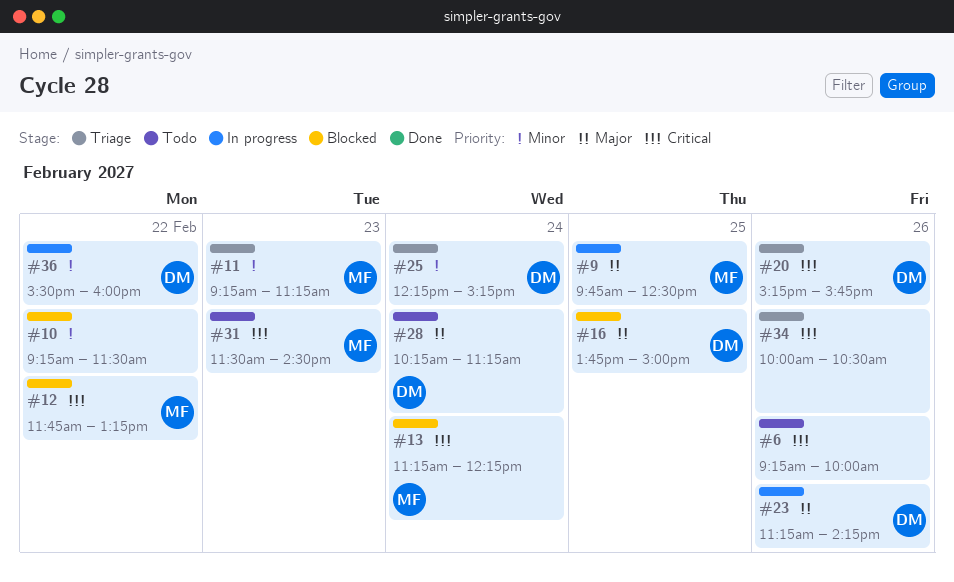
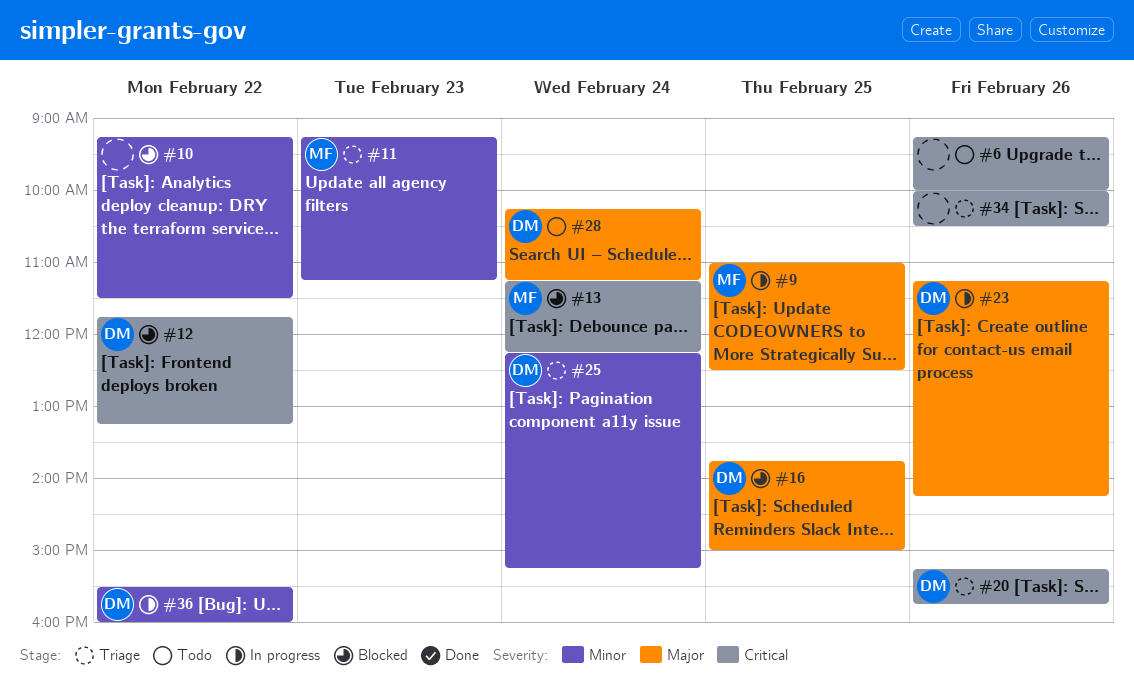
#9, begins: 09:45 -> 11:00
#12, owner: MF -> DM
#31: present -> none

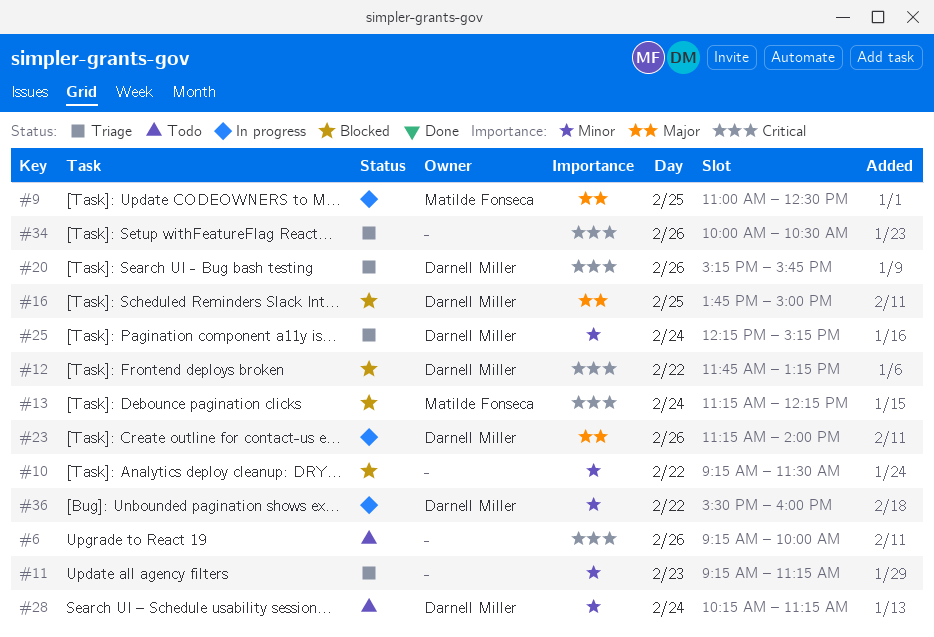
#11, owner: Matilde Fonseca -> none
#23, ends: 14:15 -> 14:00
#28, priority: Major -> Minor

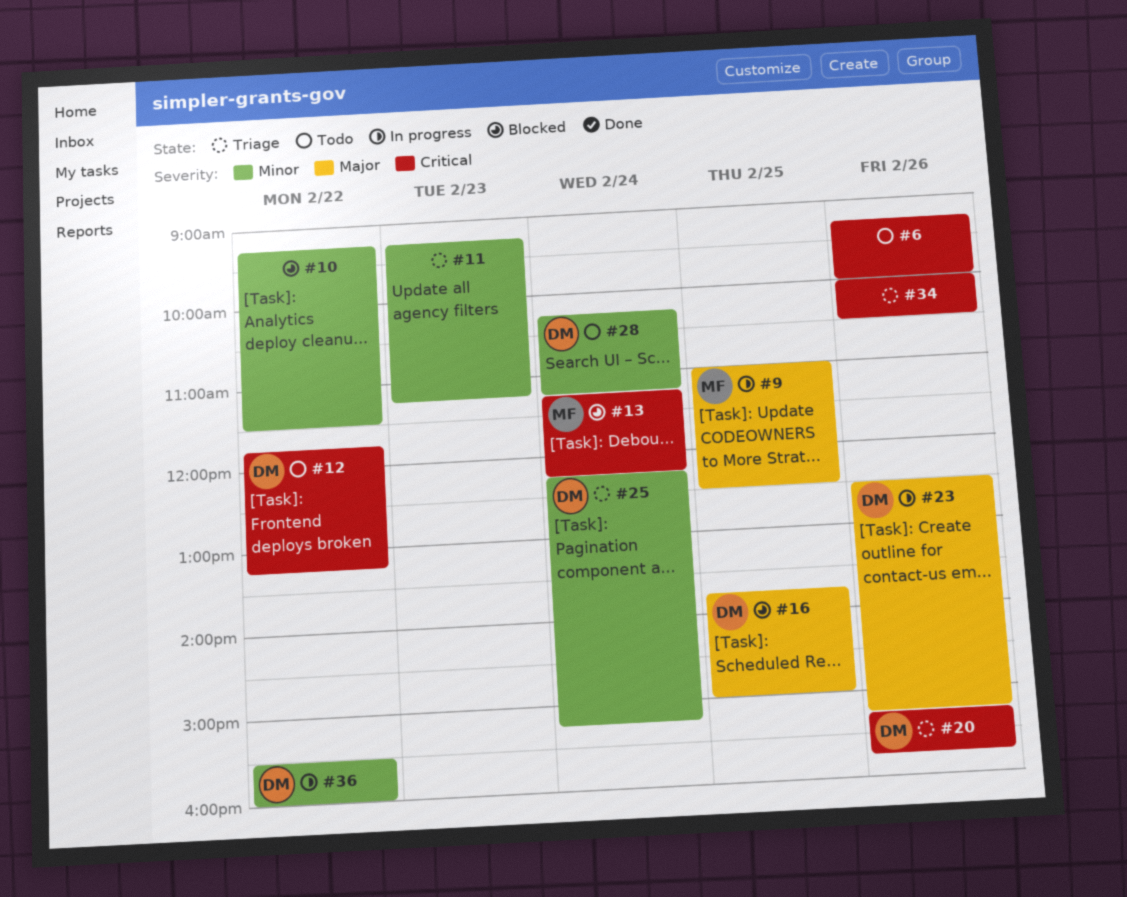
#12, status: Blocked -> Todo
#23, begins: 11:15 -> 12:30
#23, ends: 14:00 -> 15:15

